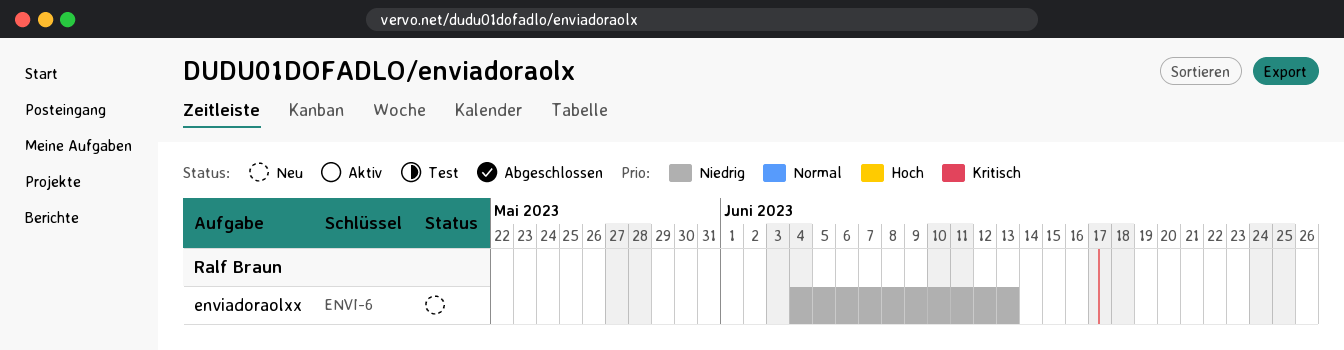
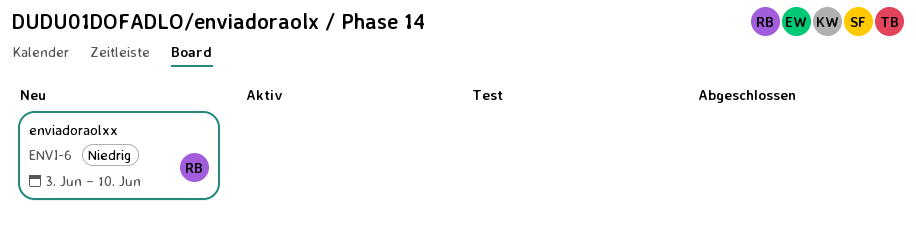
ENVI-6, start: Jun 4 -> Jun 3
ENVI-6, due: Jun 13 -> Jun 10

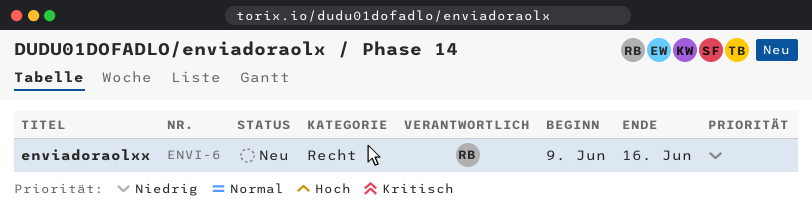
ENVI-6, start: Jun 3 -> Jun 9
ENVI-6, due: Jun 10 -> Jun 16

